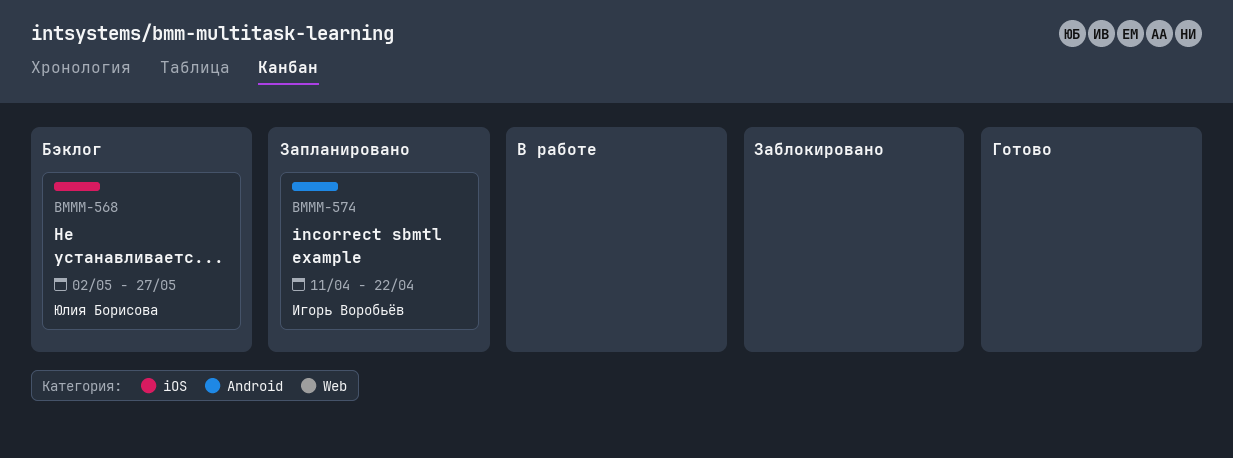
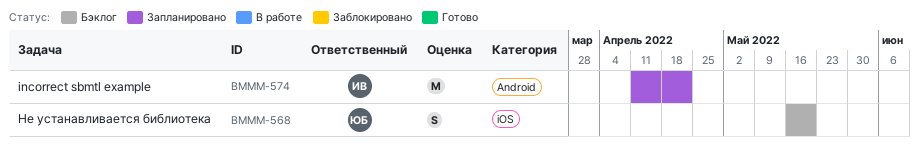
BMMM-568, start: May 2 -> May 16
BMMM-568, due: May 27 -> May 20

